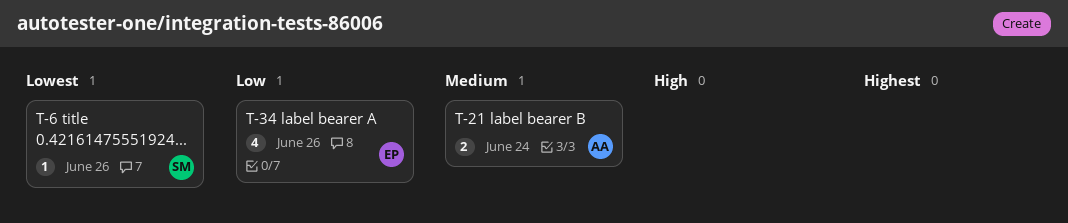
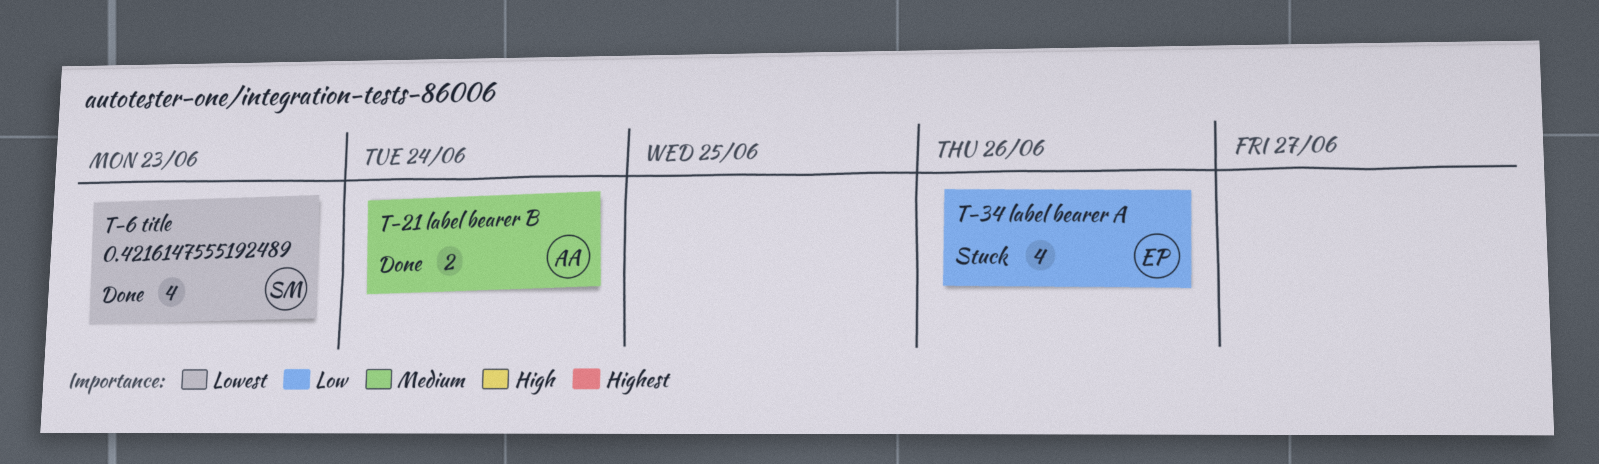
T-6, estimate: 1 -> 4
T-6, due: Jun 26 -> Jun 23

